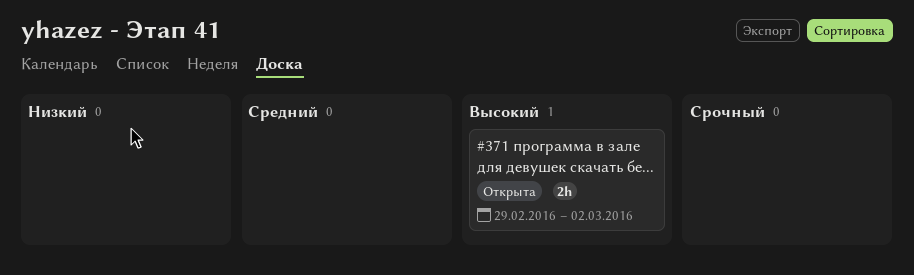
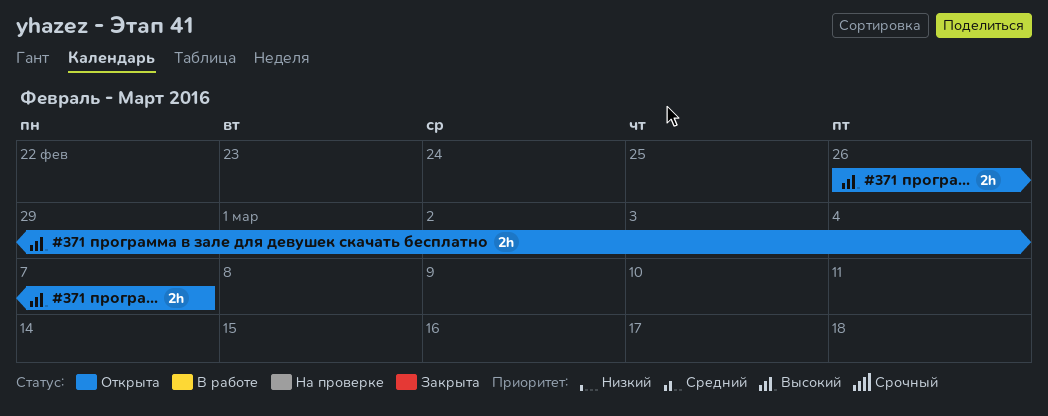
#371, start: Feb 29 -> Feb 26
#371, due: Mar 2 -> Mar 7

